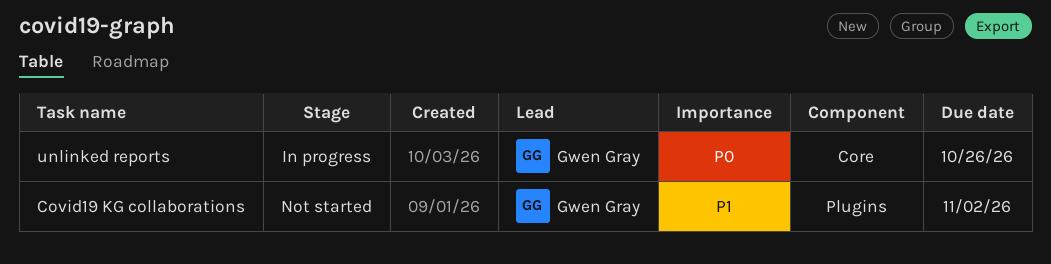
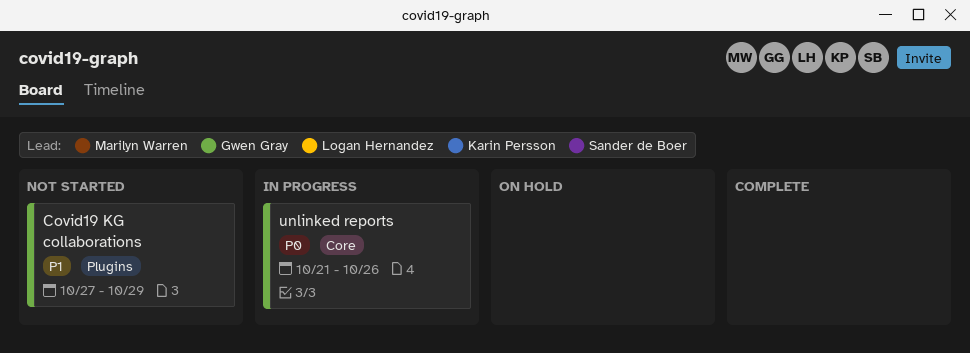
Covid19 KG collaborations, due: Nov 2 -> Oct 29

